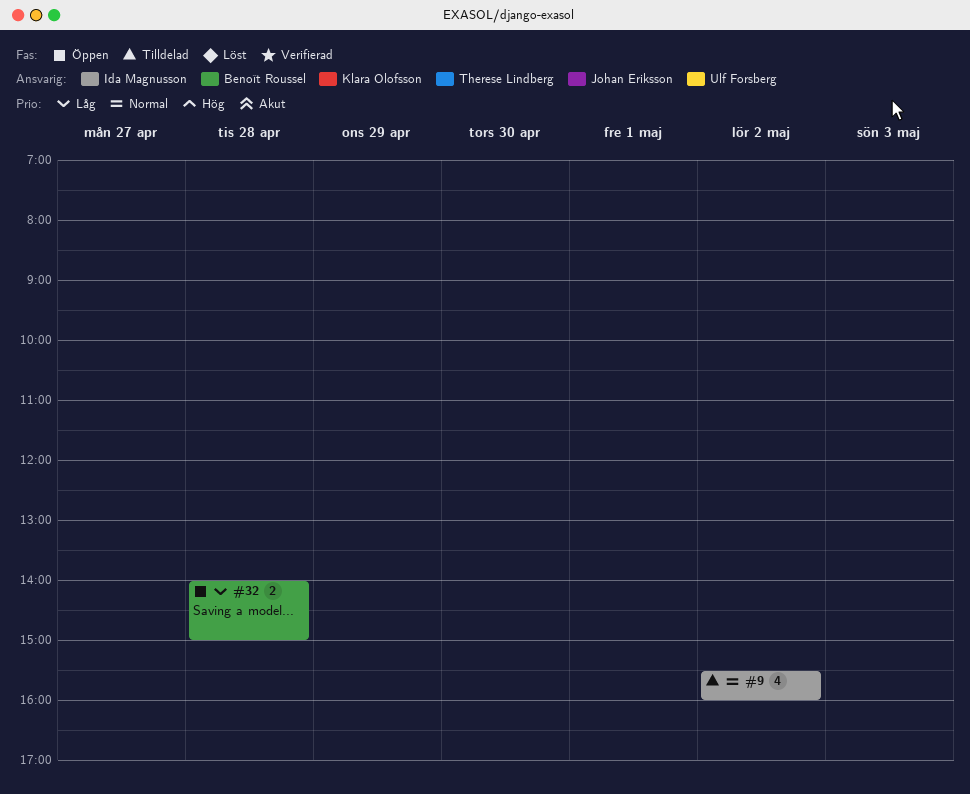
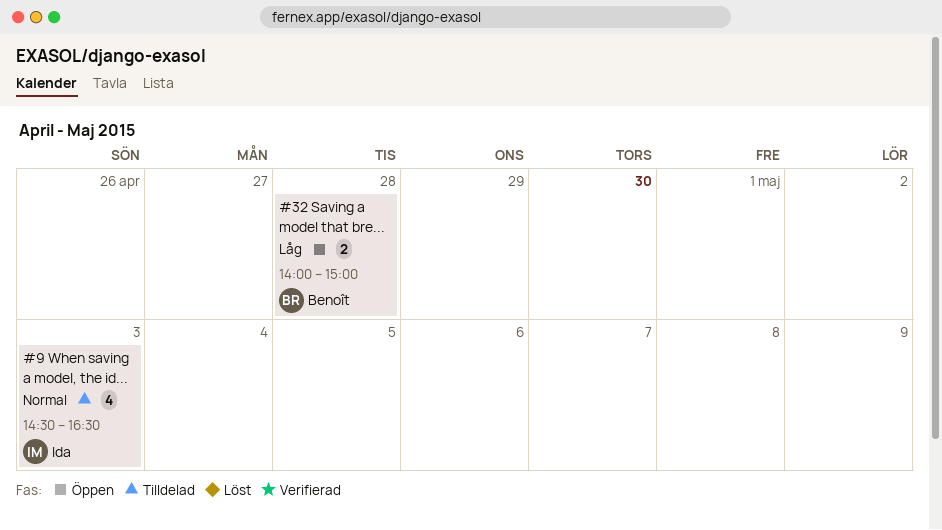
#9, day: May 2 -> May 3
#9, begins: 15:30 -> 14:30
#9, ends: 16:00 -> 16:30

